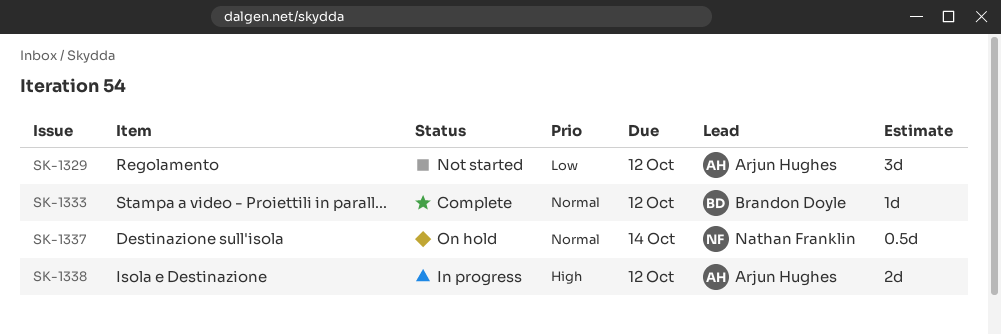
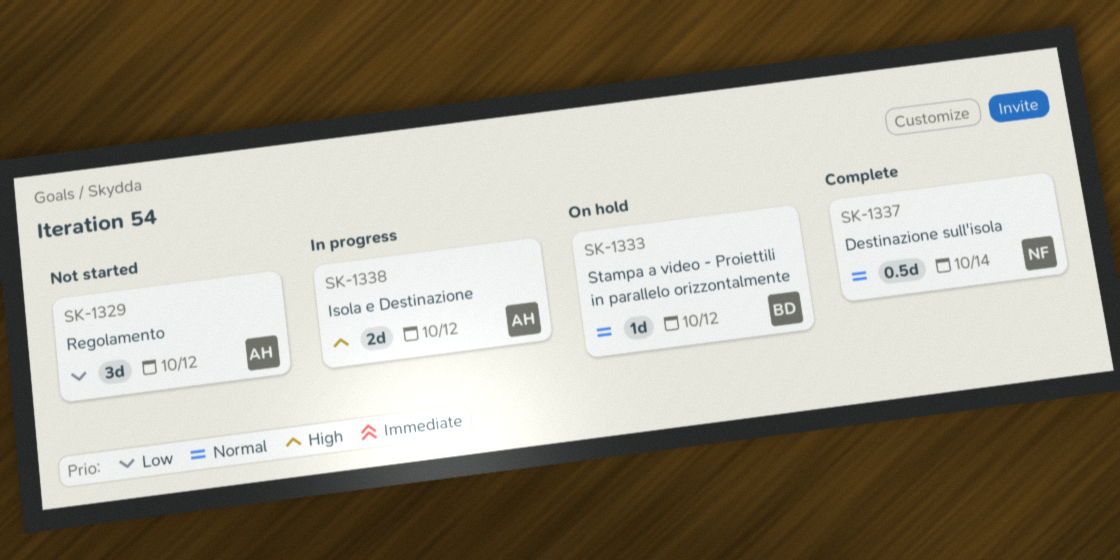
SK-1333, status: Complete -> On hold
SK-1337, status: On hold -> Complete

